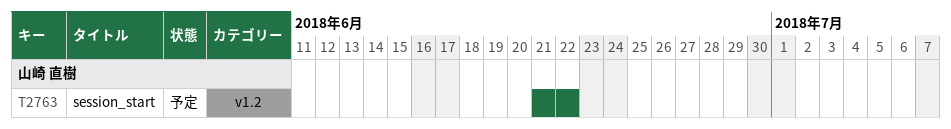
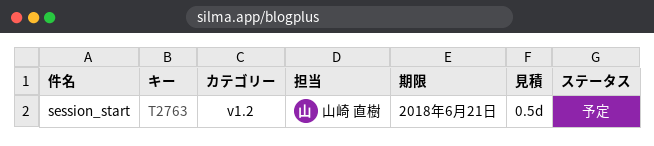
T2763, due: Jun 22 -> Jun 21

